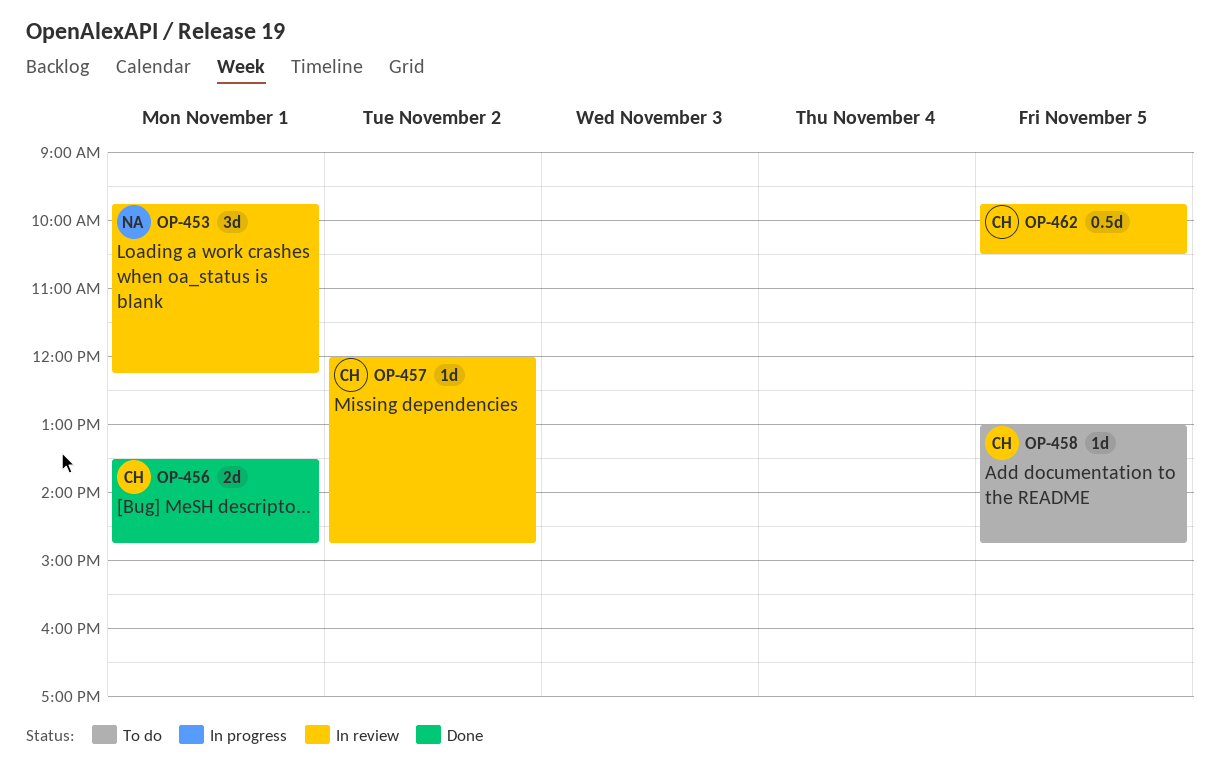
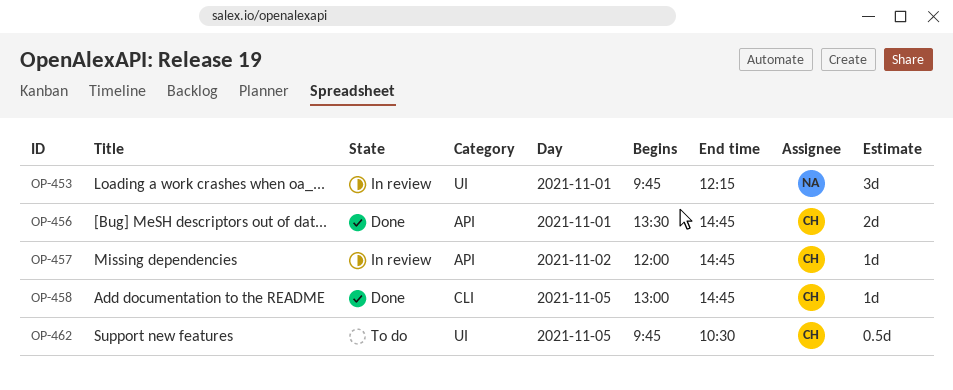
OP-458, status: To do -> Done
OP-462, status: In review -> To do

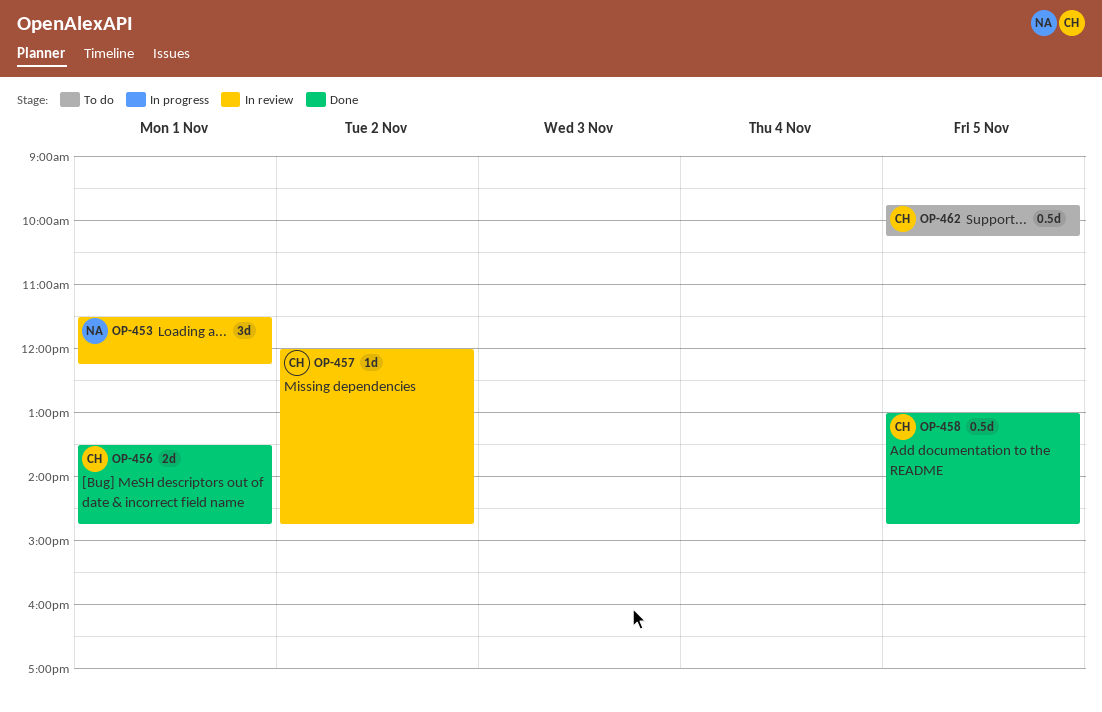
OP-453, begins: 09:45 -> 11:30
OP-458, estimate: 1d -> 0.5d
OP-462, ends: 10:30 -> 10:15

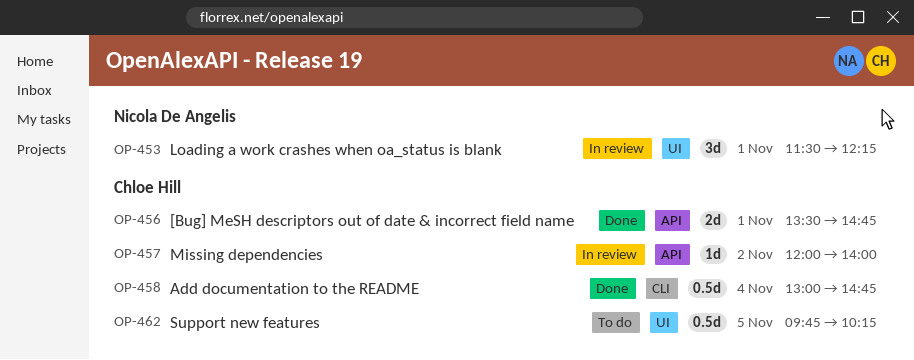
OP-457, ends: 14:45 -> 14:00
OP-458, day: Nov 5 -> Nov 4

